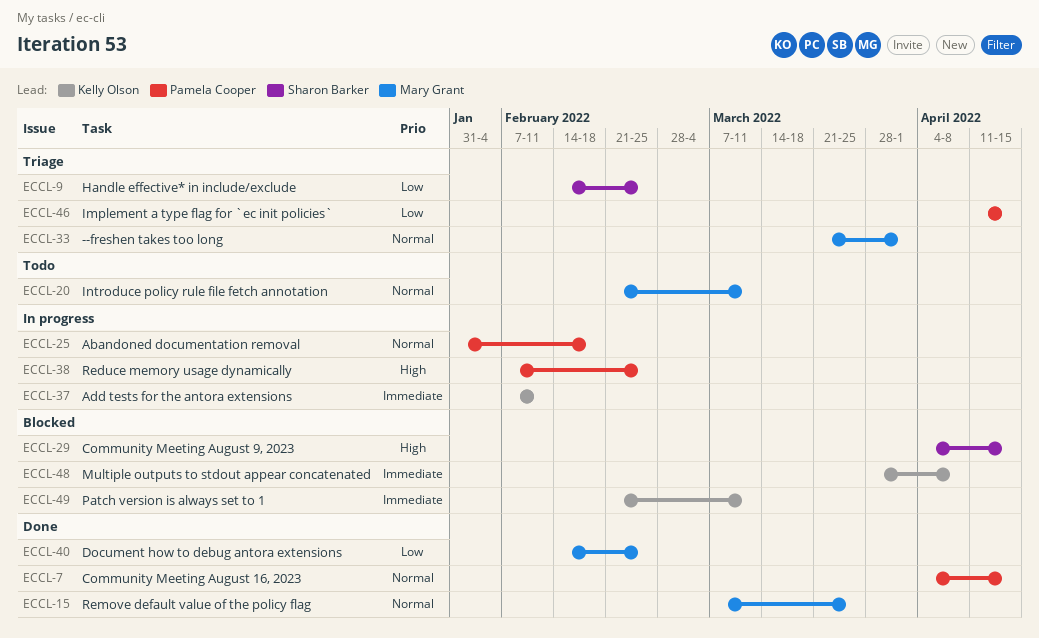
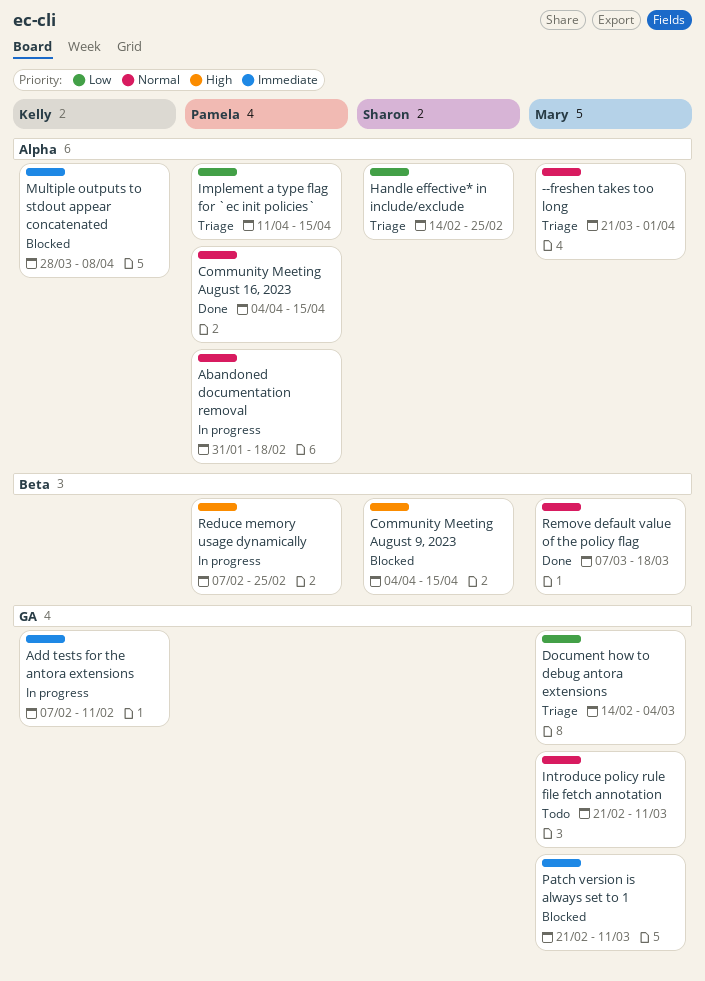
Document how to debug antora extensions, status: Done -> Triage
Document how to debug antora extensions, due: Feb 25 -> Mar 4
Patch version is always set to 1, owner: Kelly Olson -> Mary Grant
Remove default value of the policy flag, due: Mar 25 -> Mar 18

